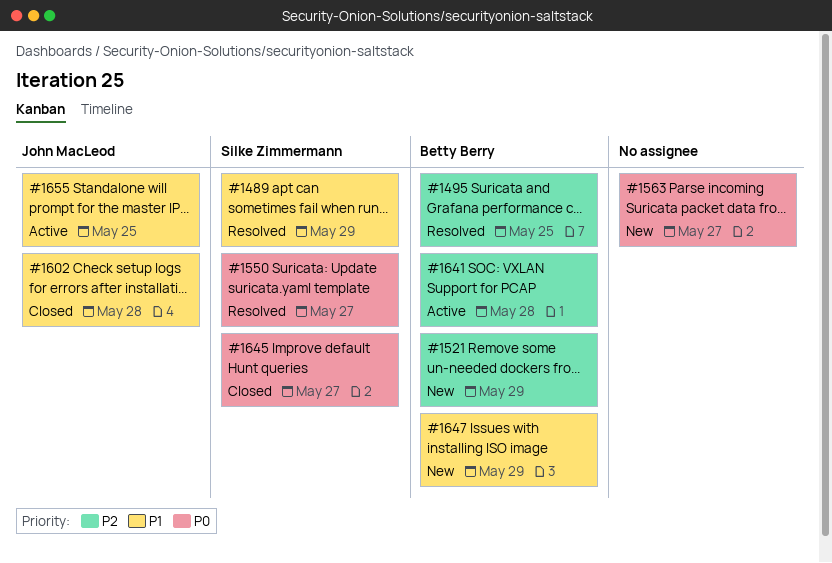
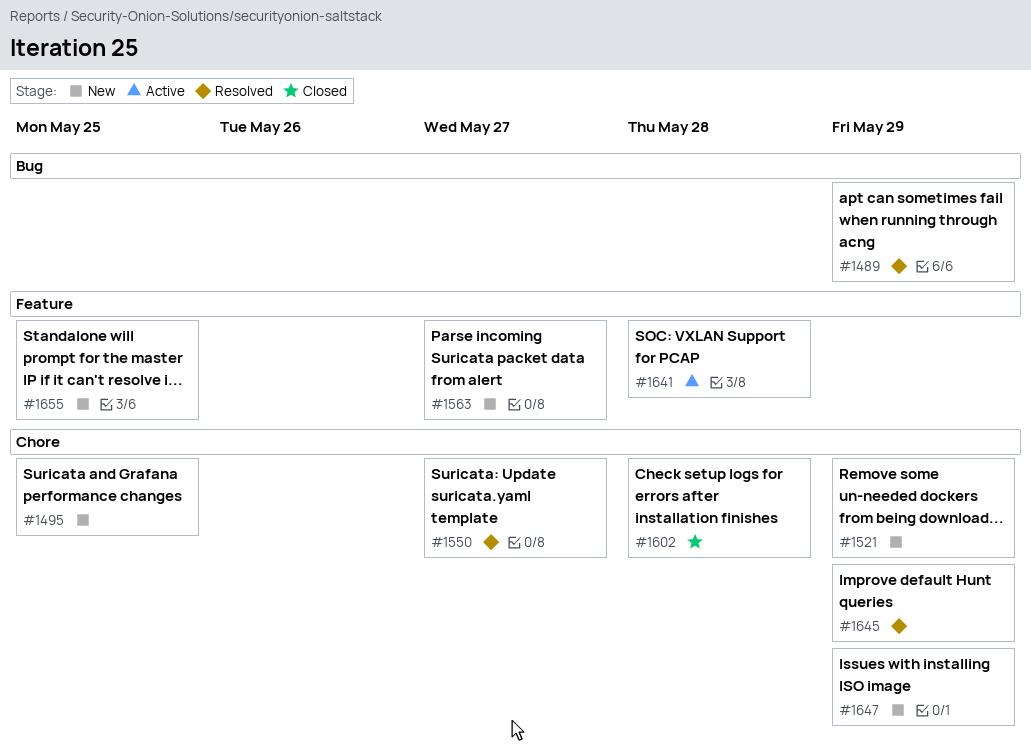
#1495, status: Resolved -> New
#1645, status: Closed -> Resolved
#1645, due: May 27 -> May 29
#1655, status: Active -> New

